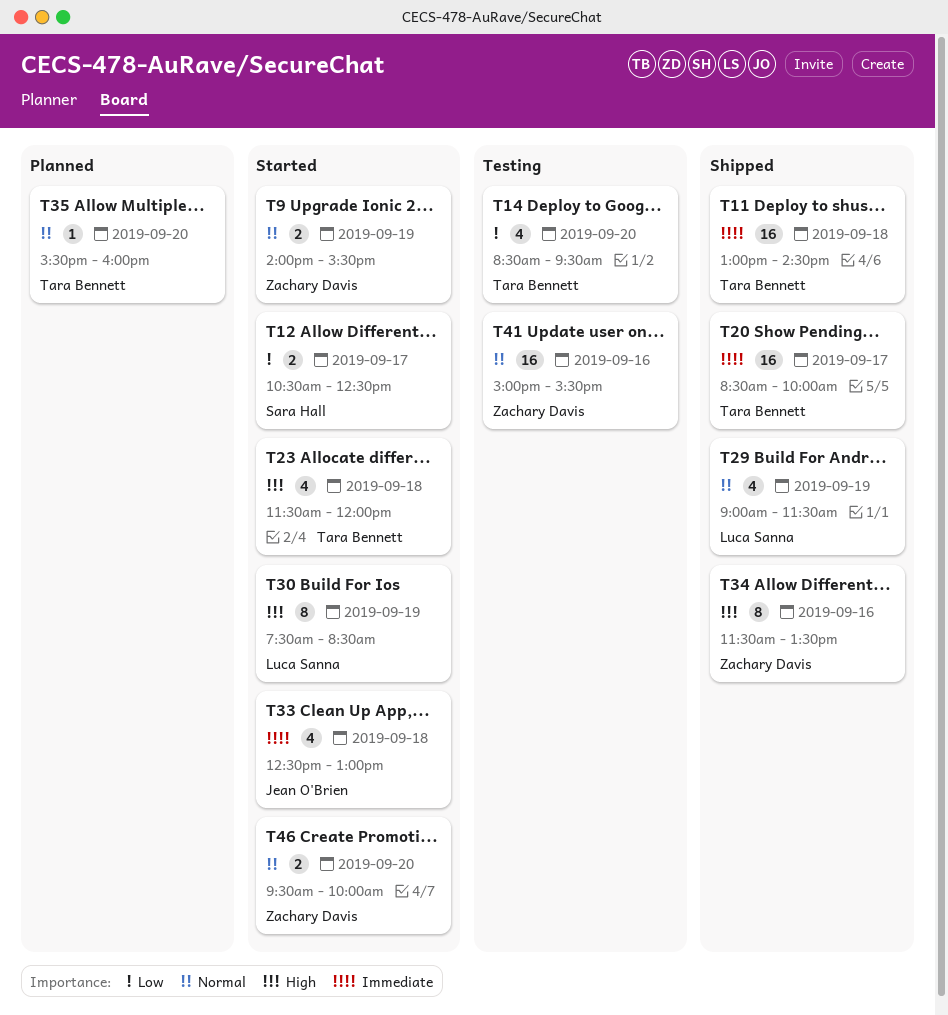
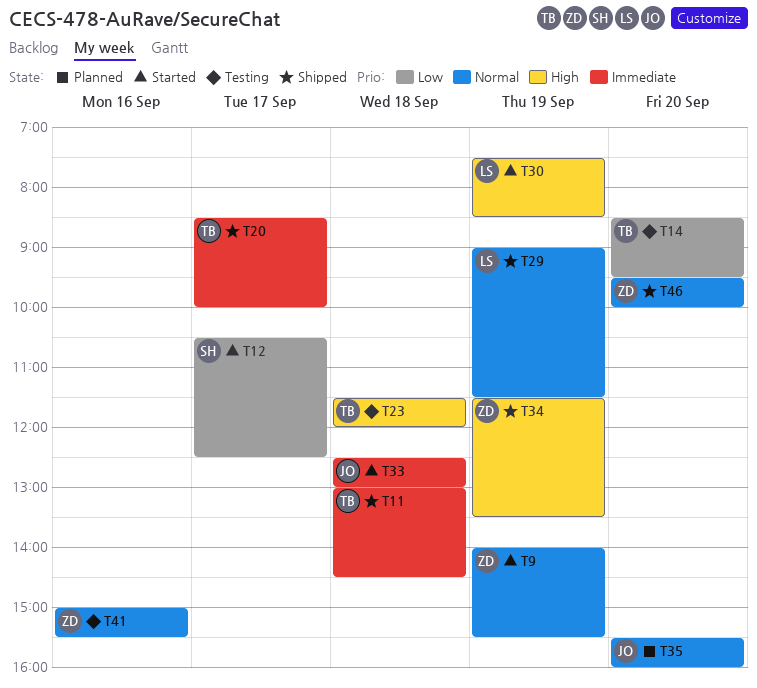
T23, status: Started -> Testing
T34, day: Sep 16 -> Sep 19
T35, owner: Tara Bennett -> Jean O'Brien
T46, status: Started -> Shipped

